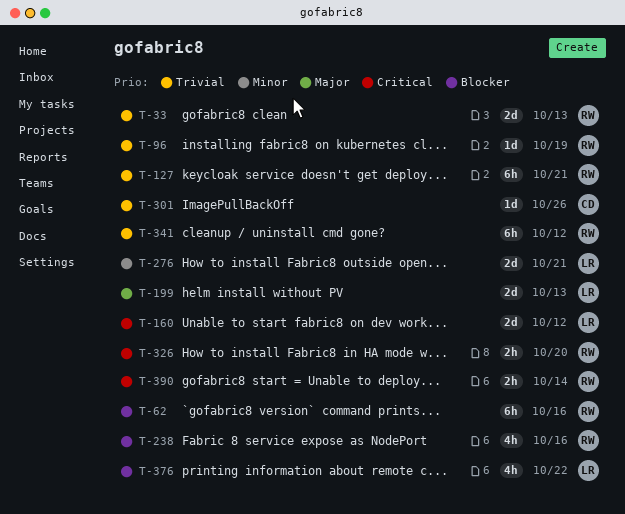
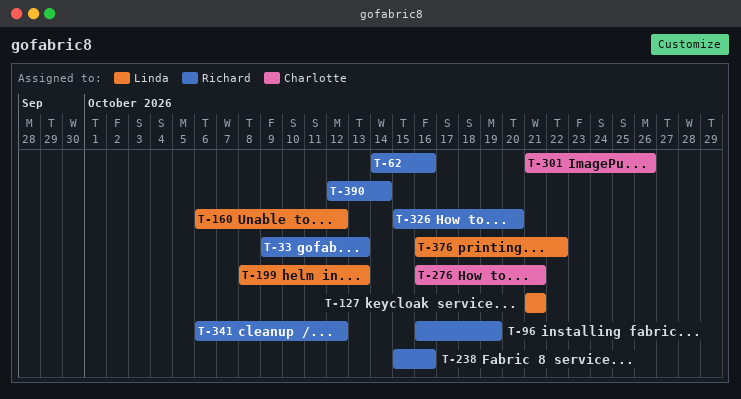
T-127, owner: Richard -> Linda
T-276, owner: Linda -> Charlotte

